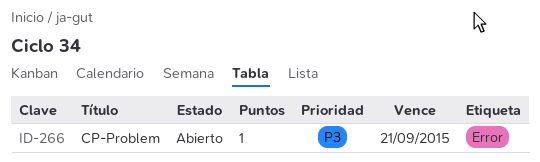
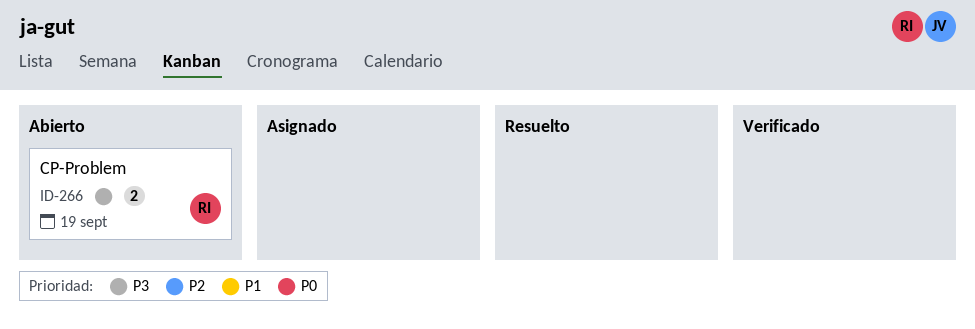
ID-266, estimate: 1 -> 2
ID-266, due: Sep 21 -> Sep 19

